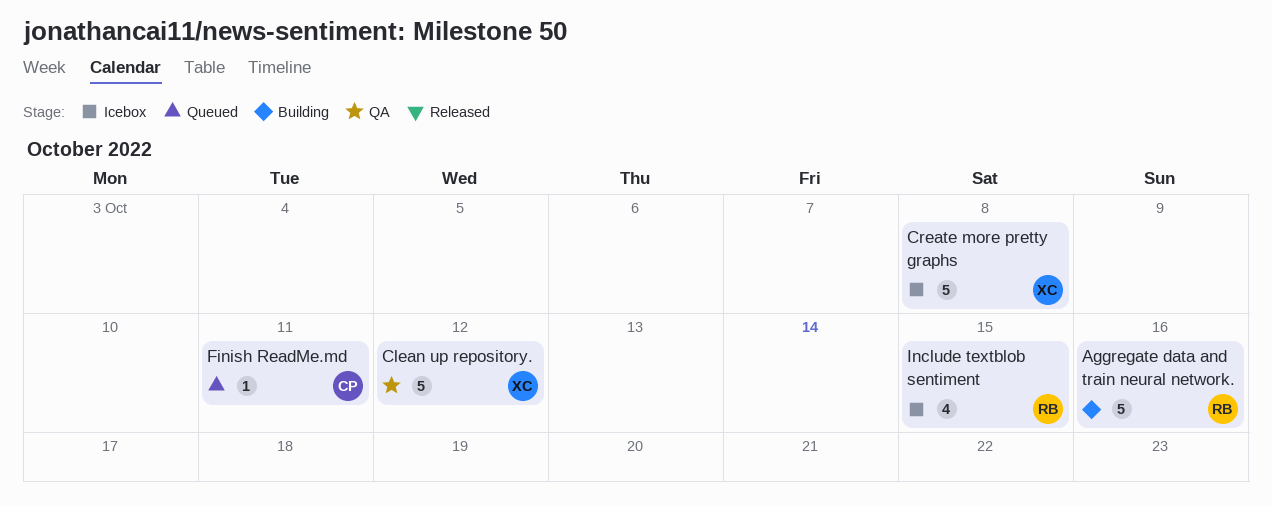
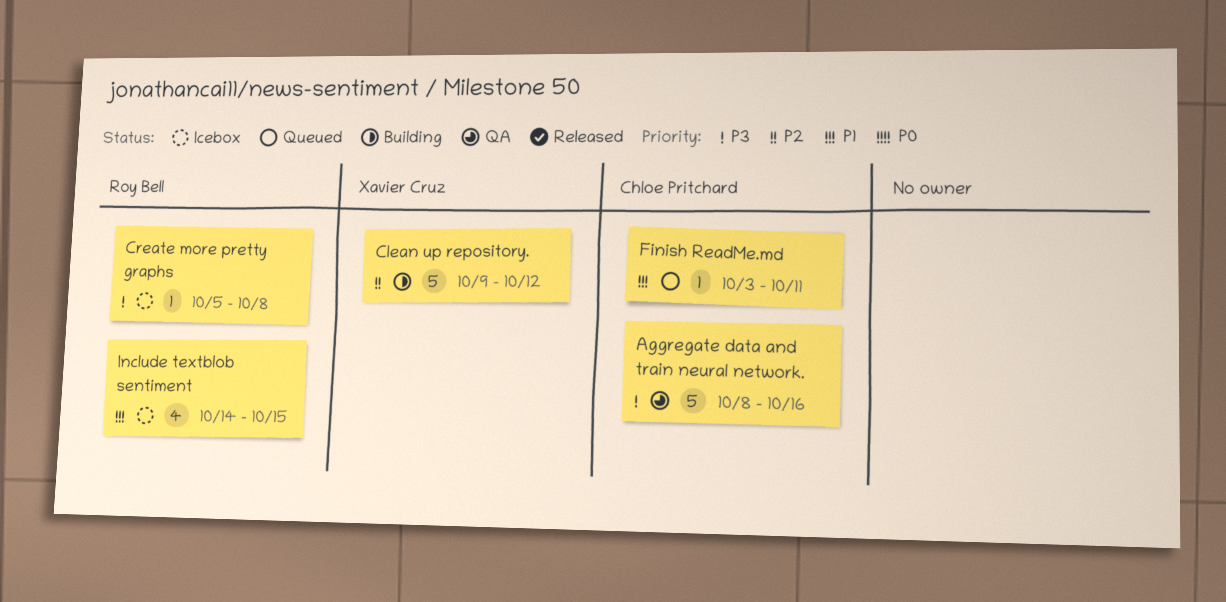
Aggregate data and train neural network., status: Building -> QA
Aggregate data and train neural network., owner: Roy Bell -> Chloe Pritchard
Clean up repository., status: QA -> Building
Create more pretty graphs, owner: Xavier Cruz -> Roy Bell
Create more pretty graphs, estimate: 5 -> 1

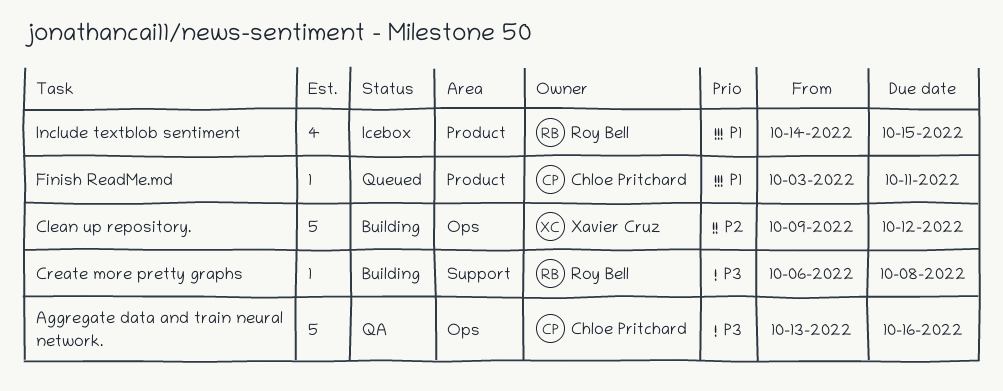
Aggregate data and train neural network., start: Oct 8 -> Oct 13
Create more pretty graphs, status: Icebox -> Building
Create more pretty graphs, start: Oct 5 -> Oct 6

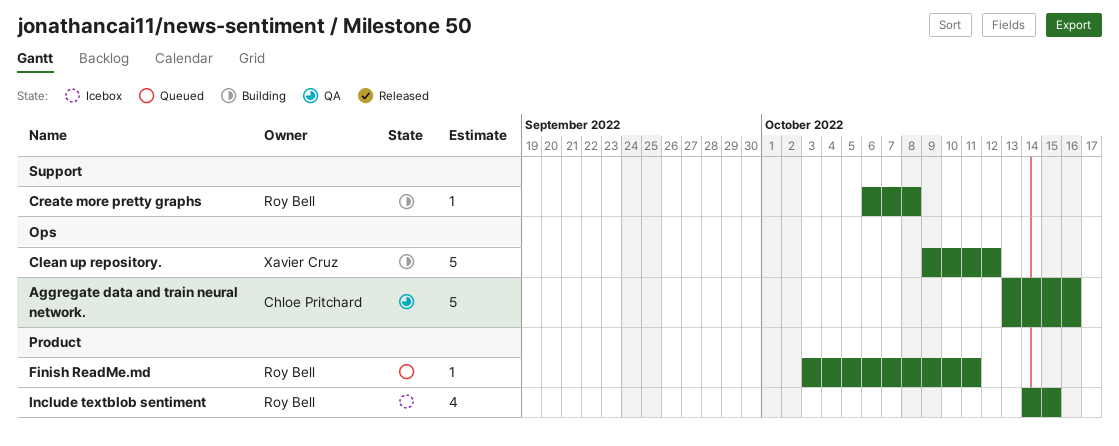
Finish ReadMe.md, owner: Chloe Pritchard -> Roy Bell

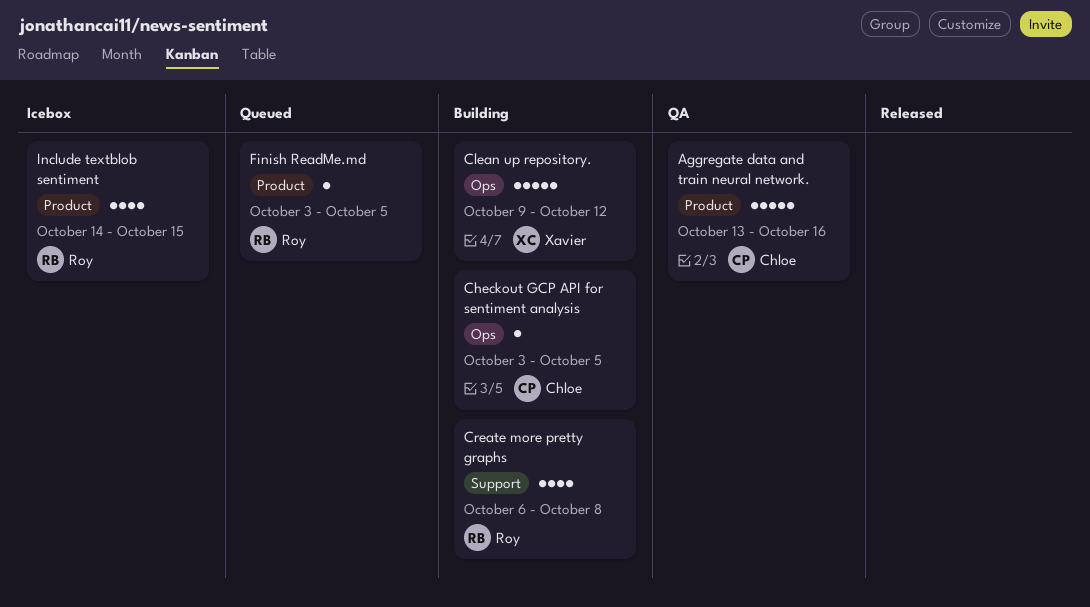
Aggregate data and train neural network., label: Ops -> Product
Checkout GCP API for sentiment analysis: none -> present
Create more pretty graphs, estimate: 1 -> 4
Finish ReadMe.md, due: Oct 11 -> Oct 5

